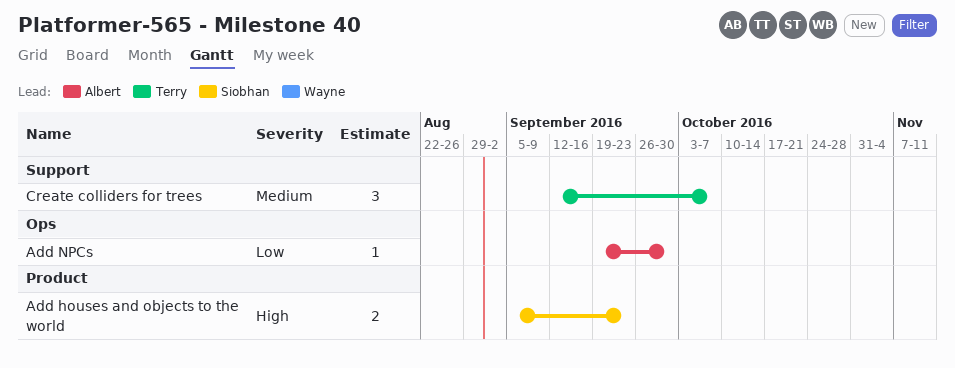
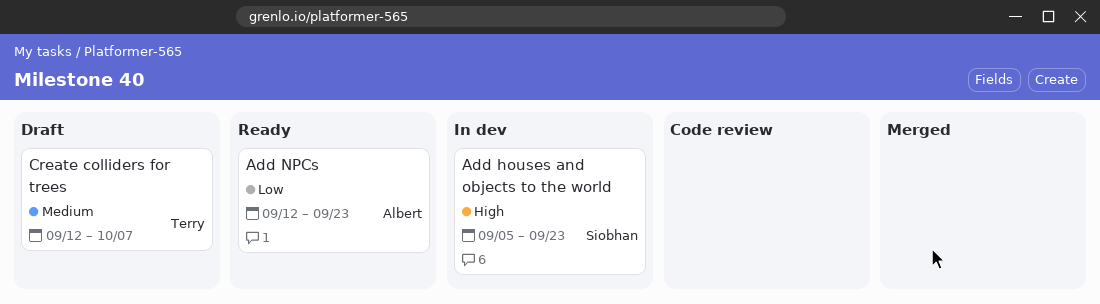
Add NPCs, start: Sep 19 -> Sep 12
Add NPCs, due: Sep 30 -> Sep 23

